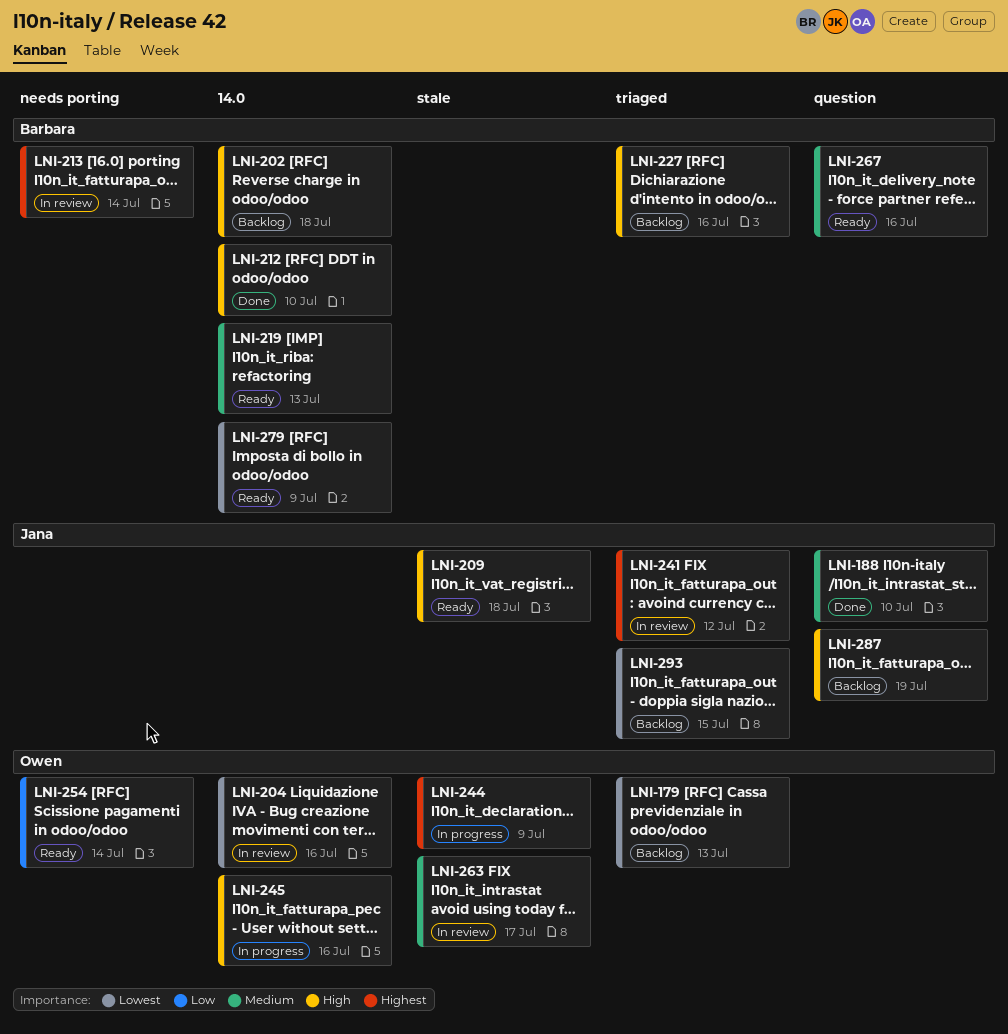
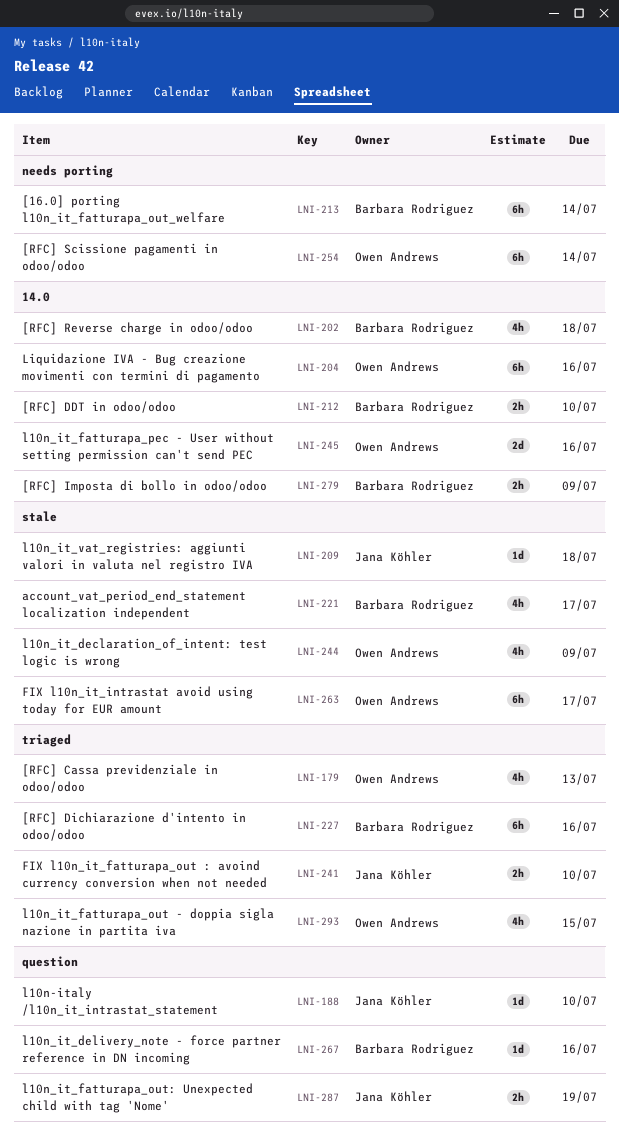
LNI-219: present -> none
LNI-221: none -> present
LNI-241, due: Jul 12 -> Jul 10
LNI-293, owner: Jana Köhler -> Owen Andrews

